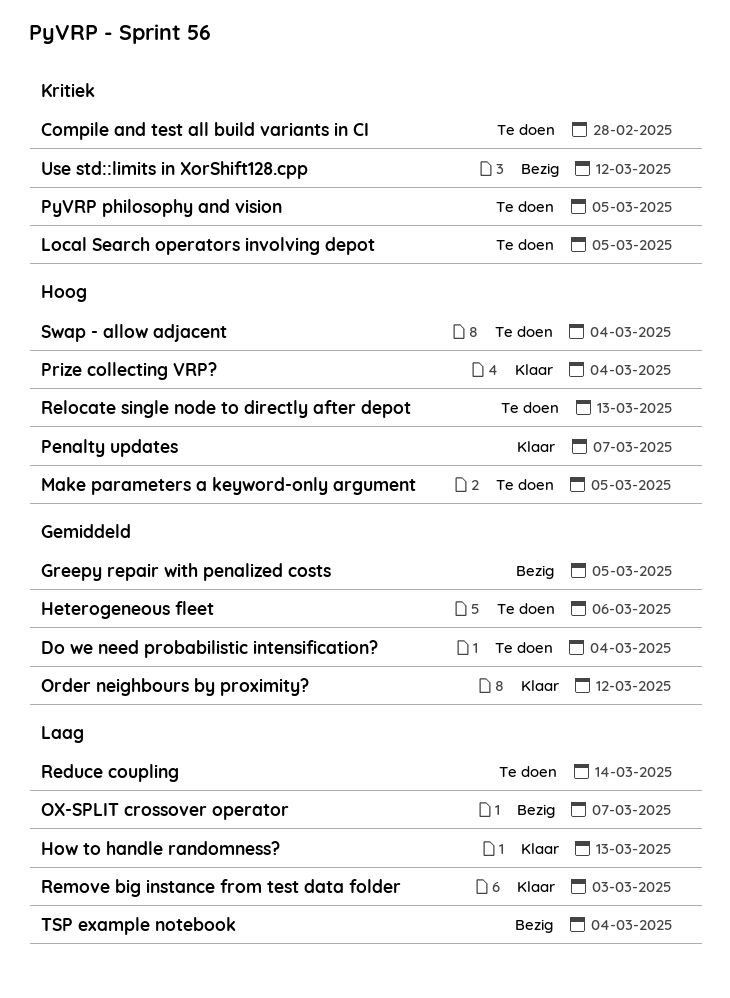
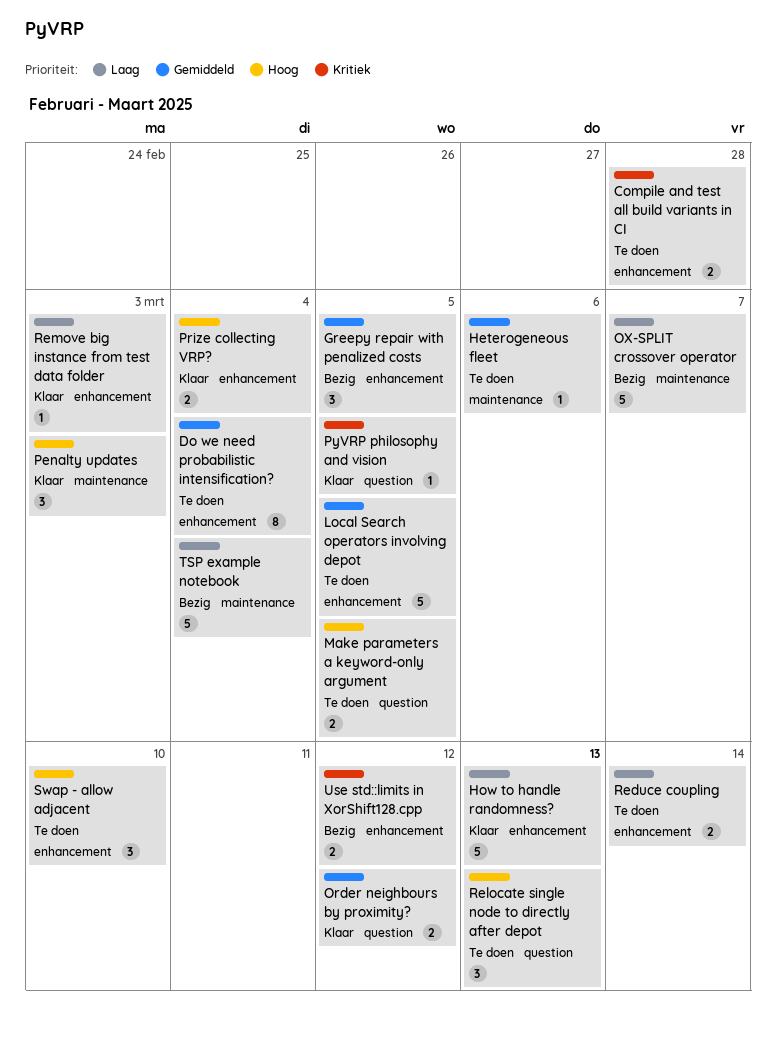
Local Search operators involving depot, priority: Kritiek -> Gemiddeld
Penalty updates, due: Mar 7 -> Mar 3
PyVRP philosophy and vision, status: Te doen -> Klaar
Swap - allow adjacent, due: Mar 4 -> Mar 10

